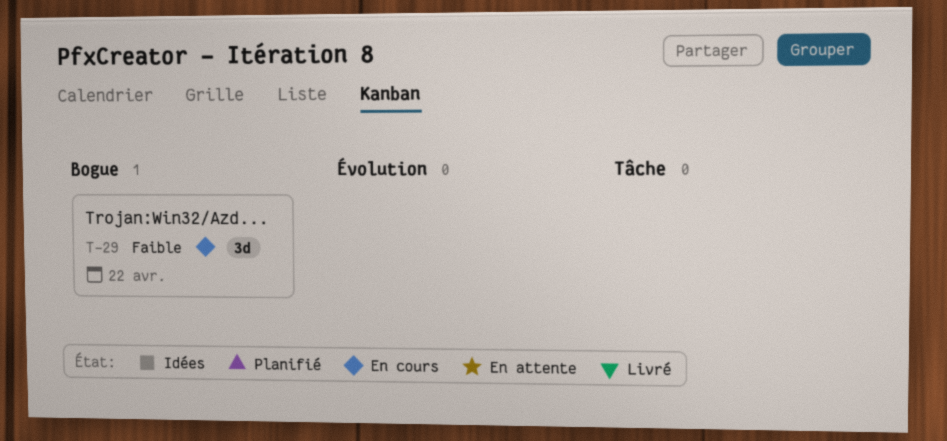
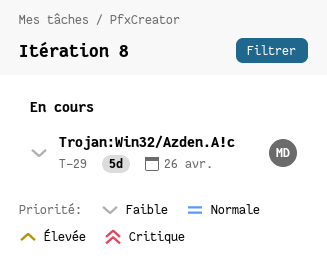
T-29, estimate: 3d -> 5d
T-29, due: Apr 22 -> Apr 26

